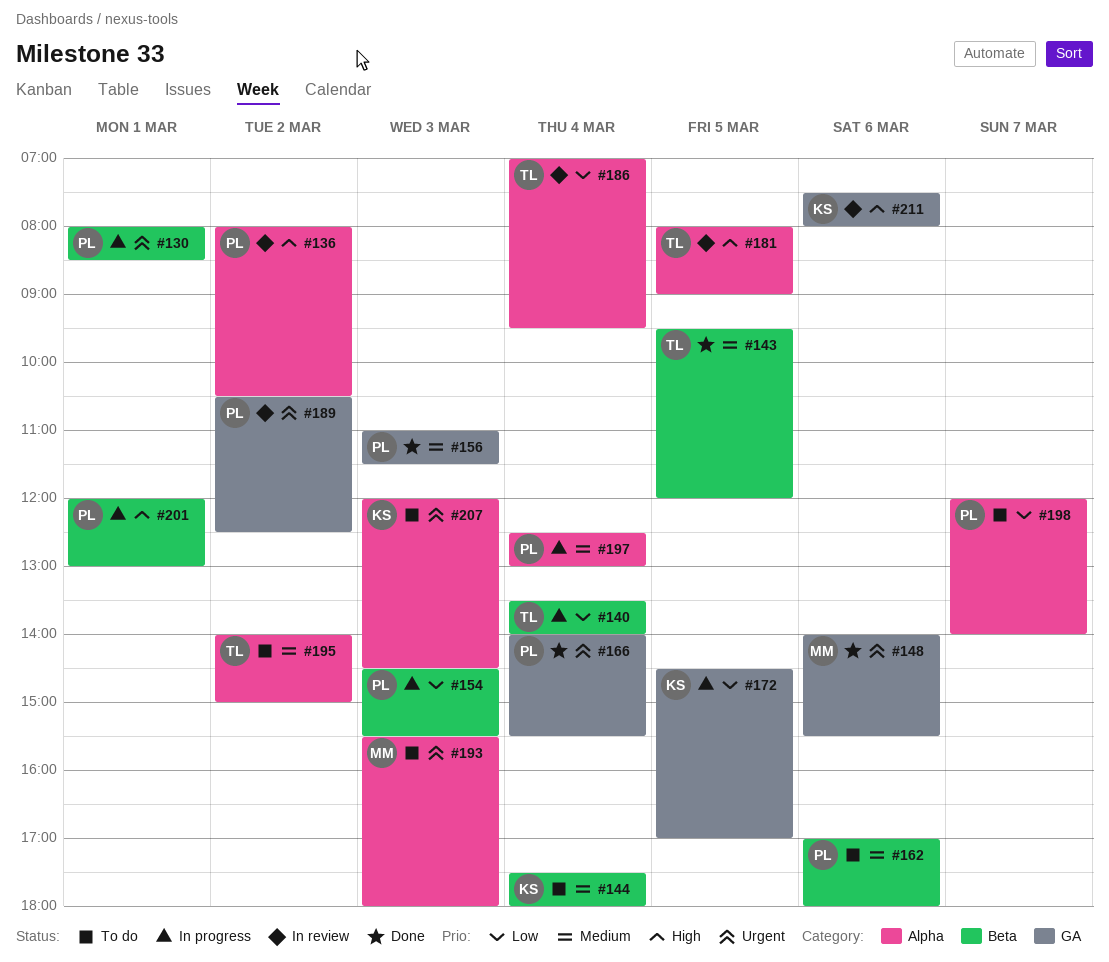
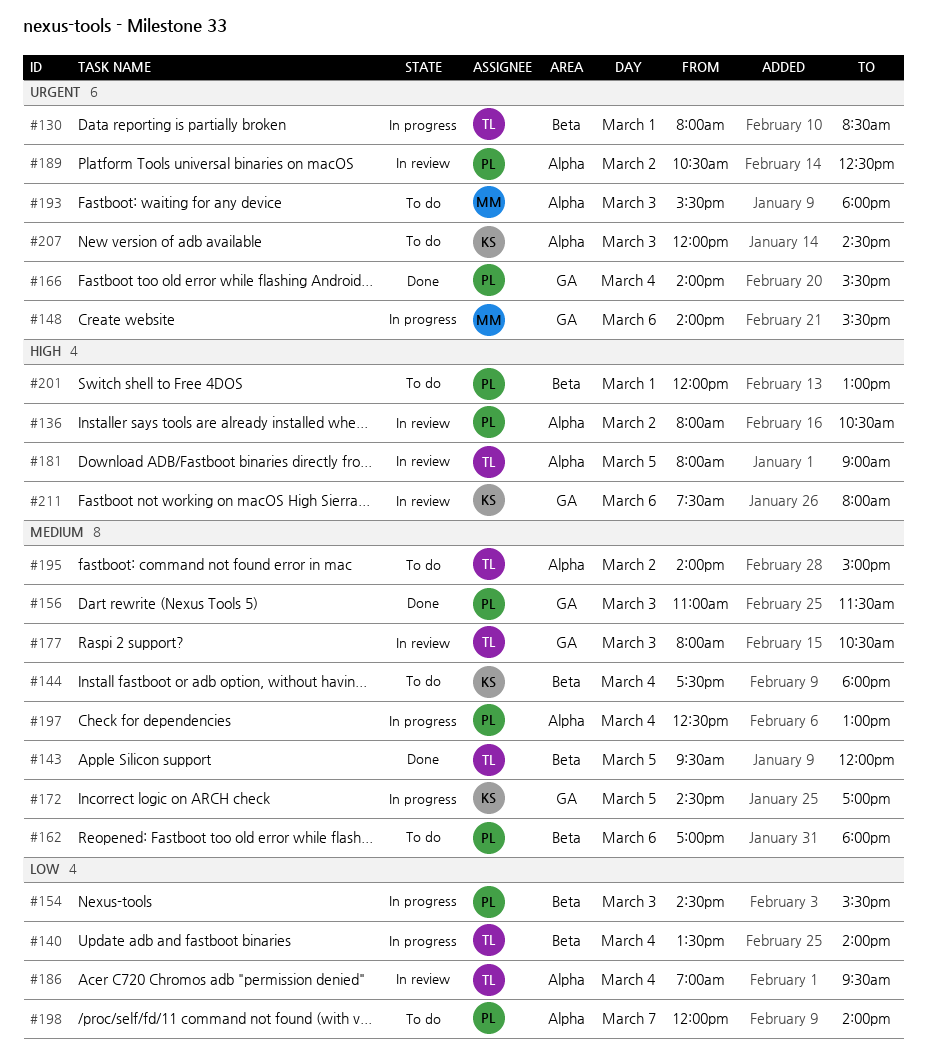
#130, owner: PL -> TL
#148, status: Done -> In progress
#172, priority: Low -> Medium
#177: none -> present
#189, label: GA -> Alpha
#201, status: In progress -> To do

